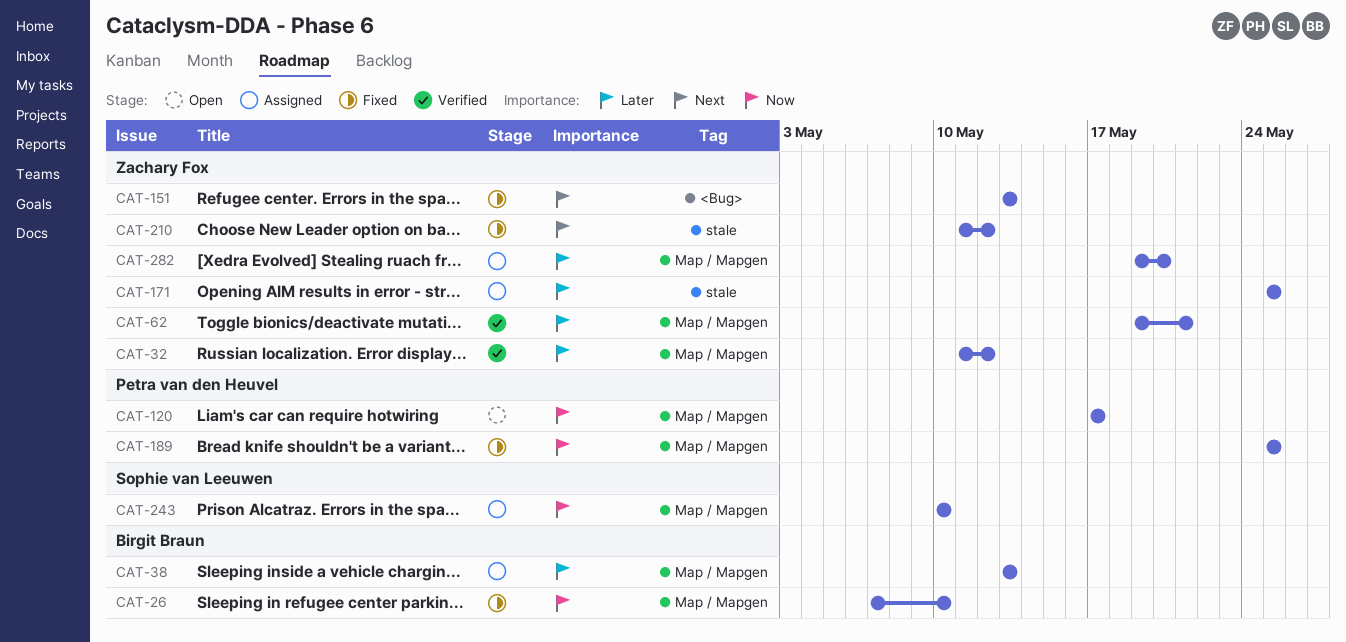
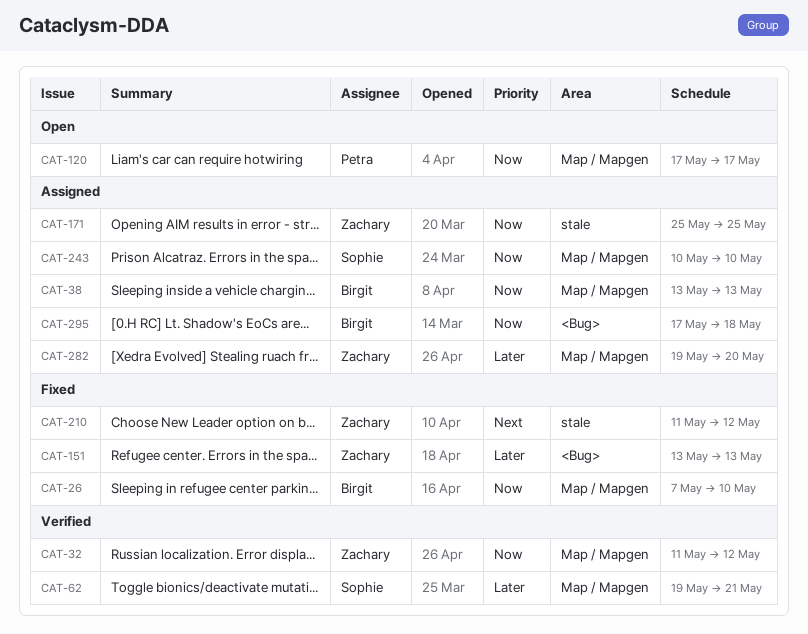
CAT-32, priority: Later -> Now
CAT-38, priority: Later -> Now
CAT-62, owner: Zachary Fox -> Sophie van Leeuwen
CAT-151, priority: Next -> Later
CAT-171, priority: Later -> Now
CAT-189: present -> none
CAT-295: none -> present

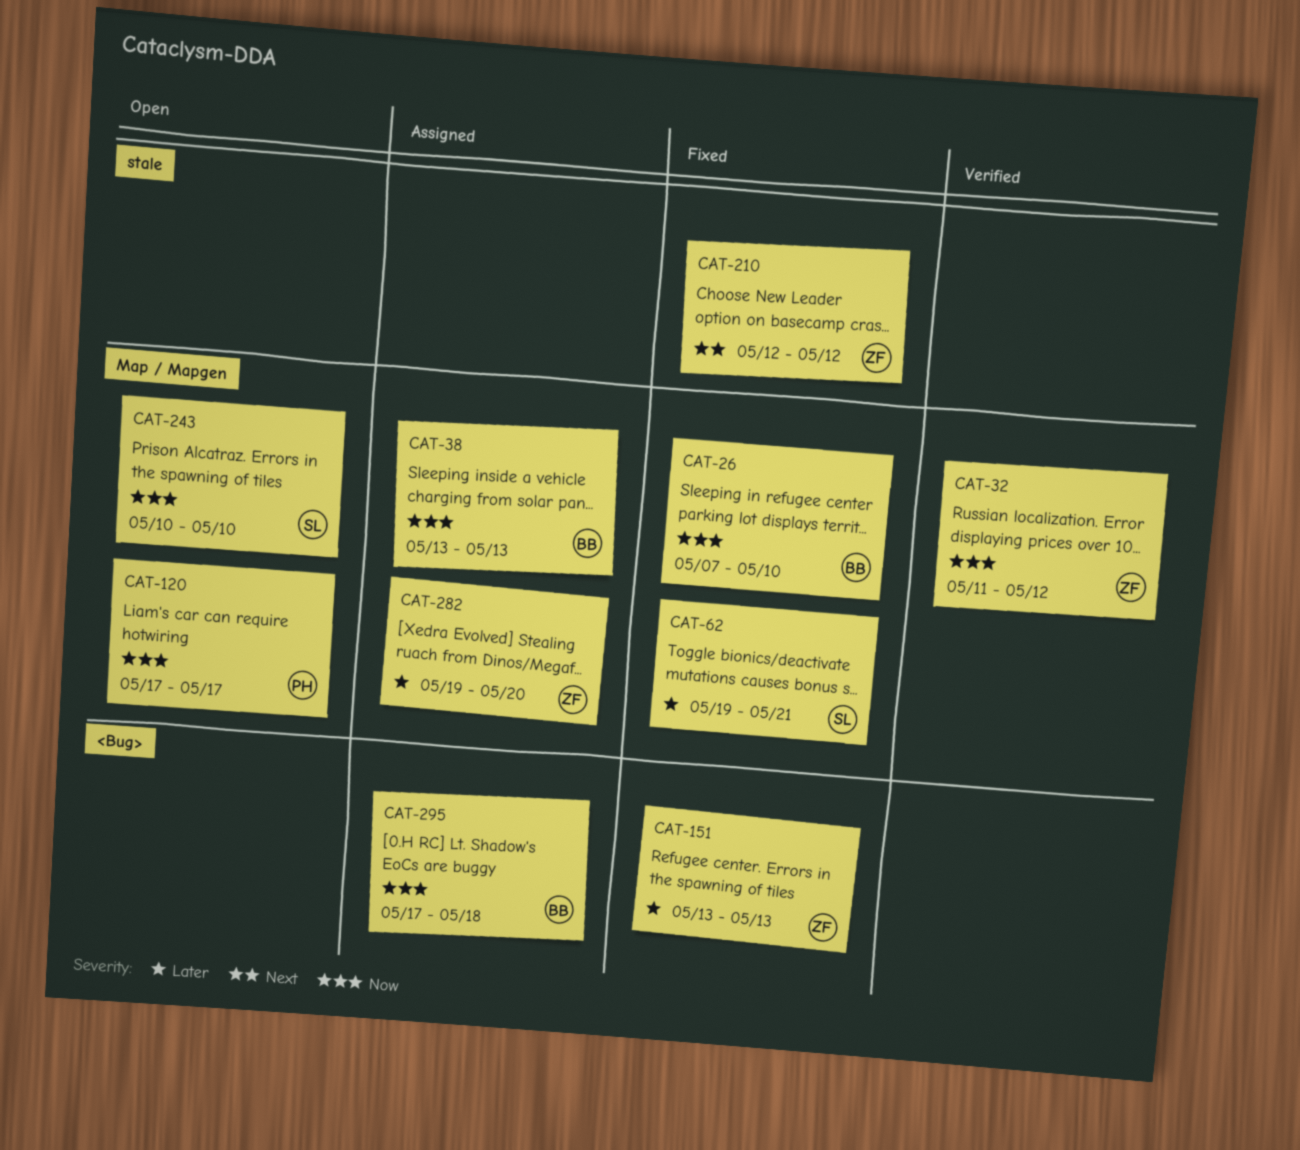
CAT-62, status: Verified -> Fixed
CAT-171: present -> none
CAT-210, start: May 11 -> May 12
CAT-243, status: Assigned -> Open

